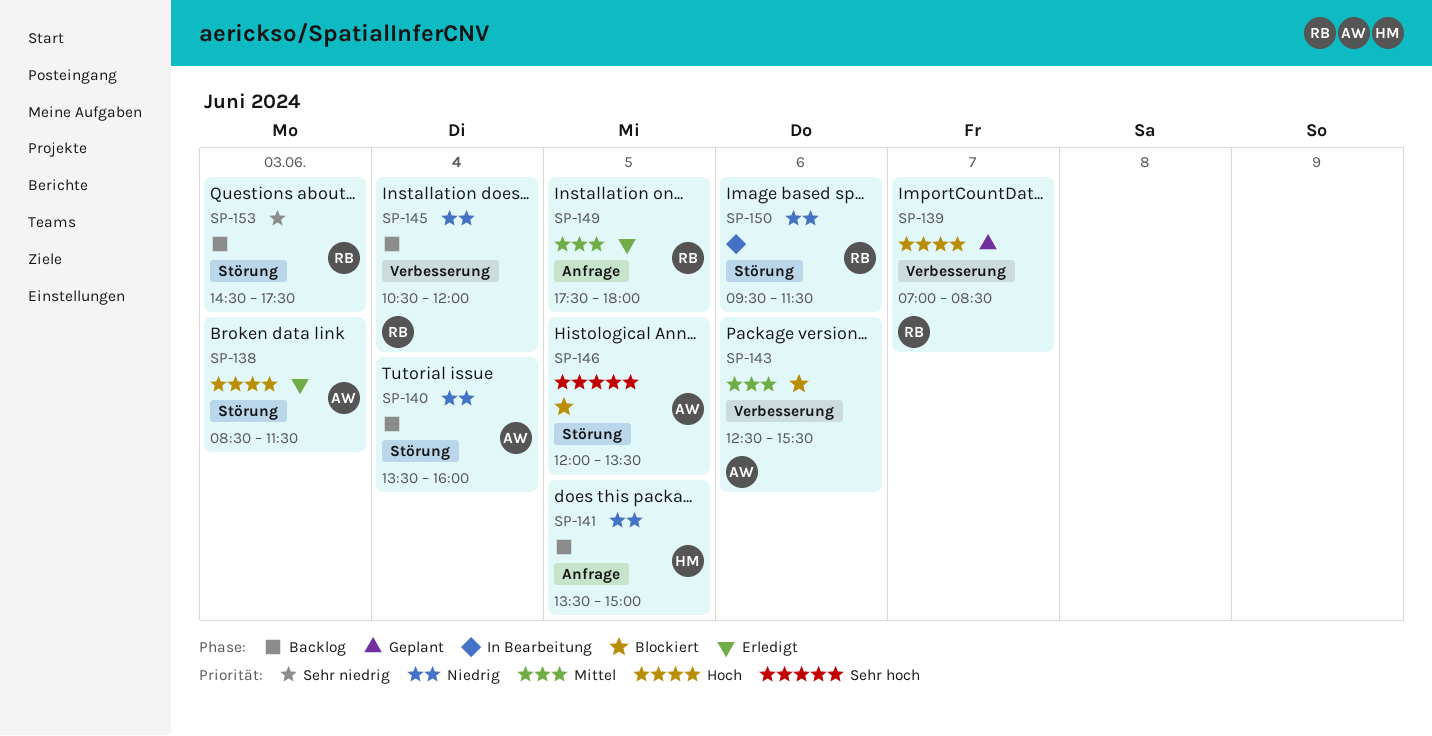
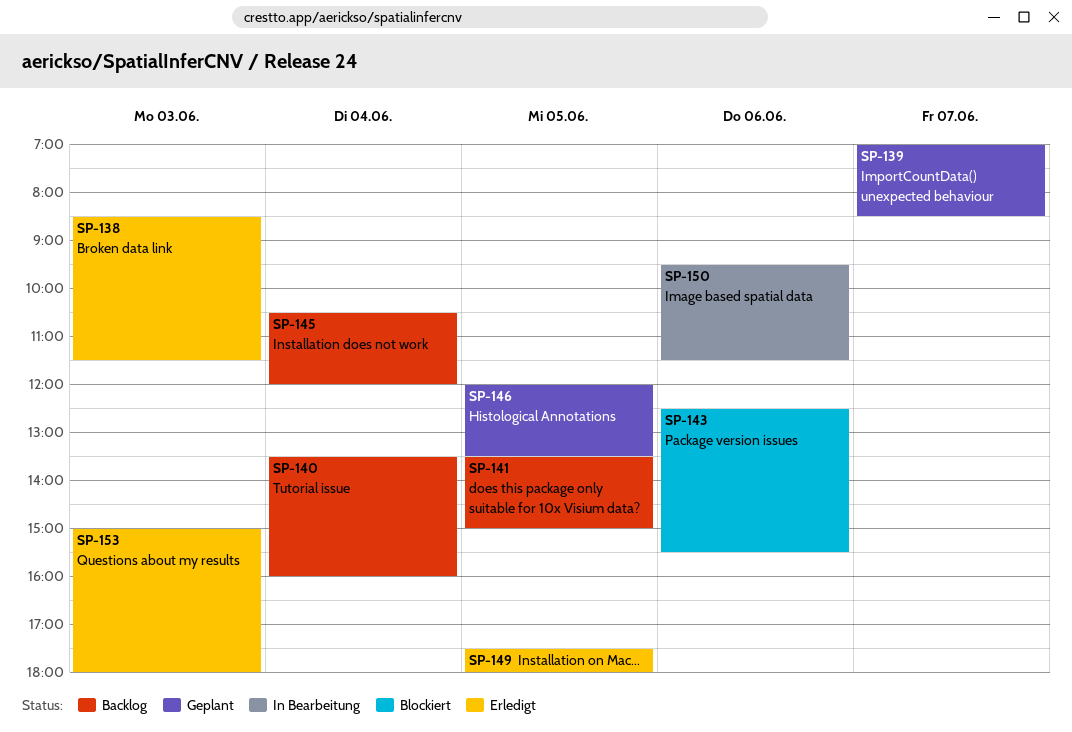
SP-146, status: Blockiert -> Geplant
SP-153, status: Backlog -> Erledigt
SP-153, begins: 14:30 -> 15:00
SP-153, ends: 17:30 -> 18:00

